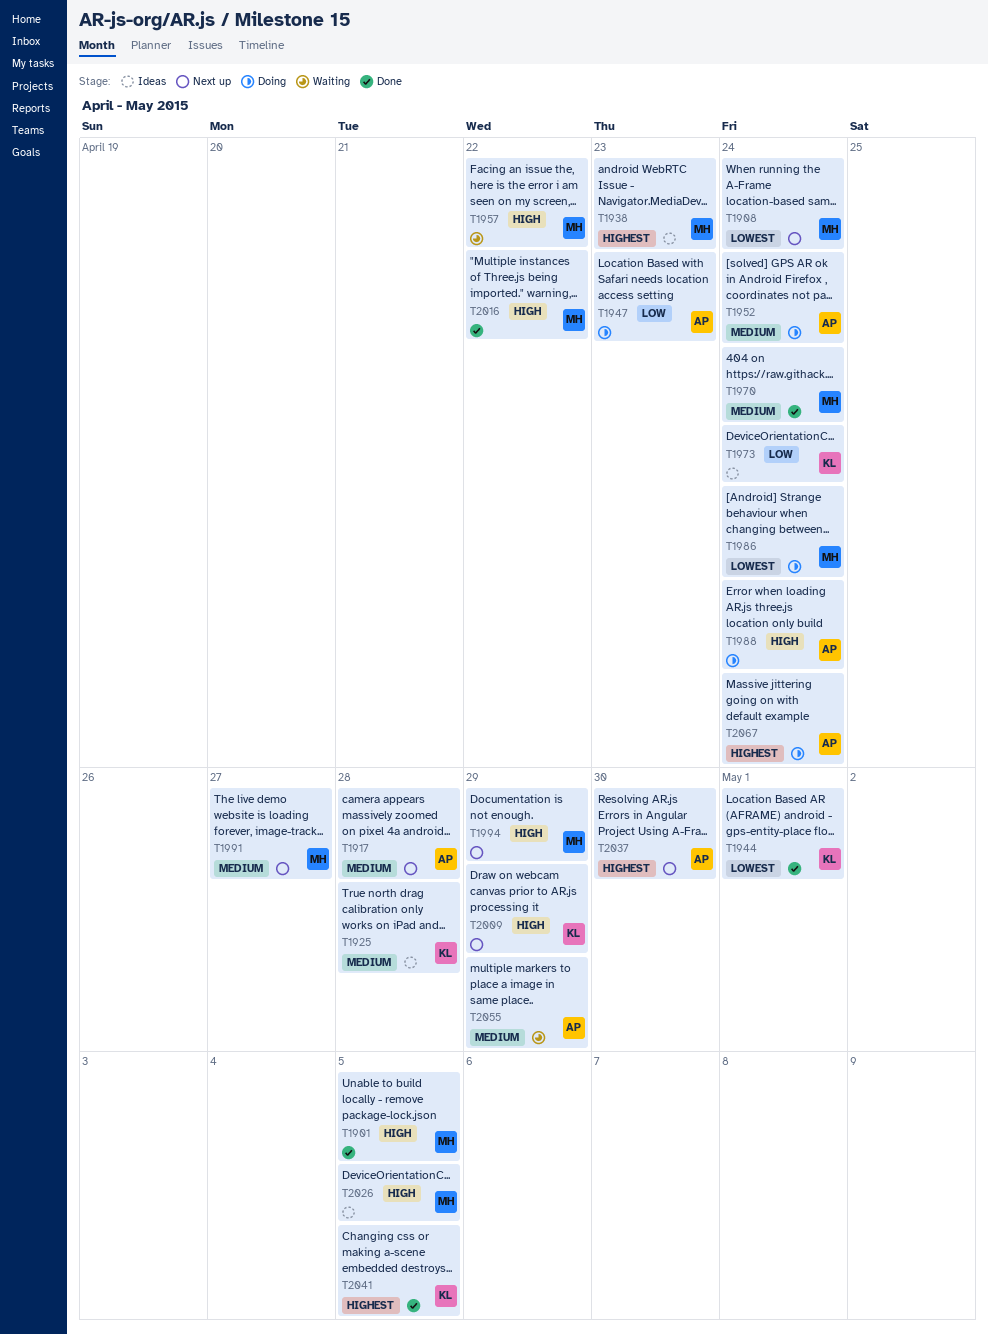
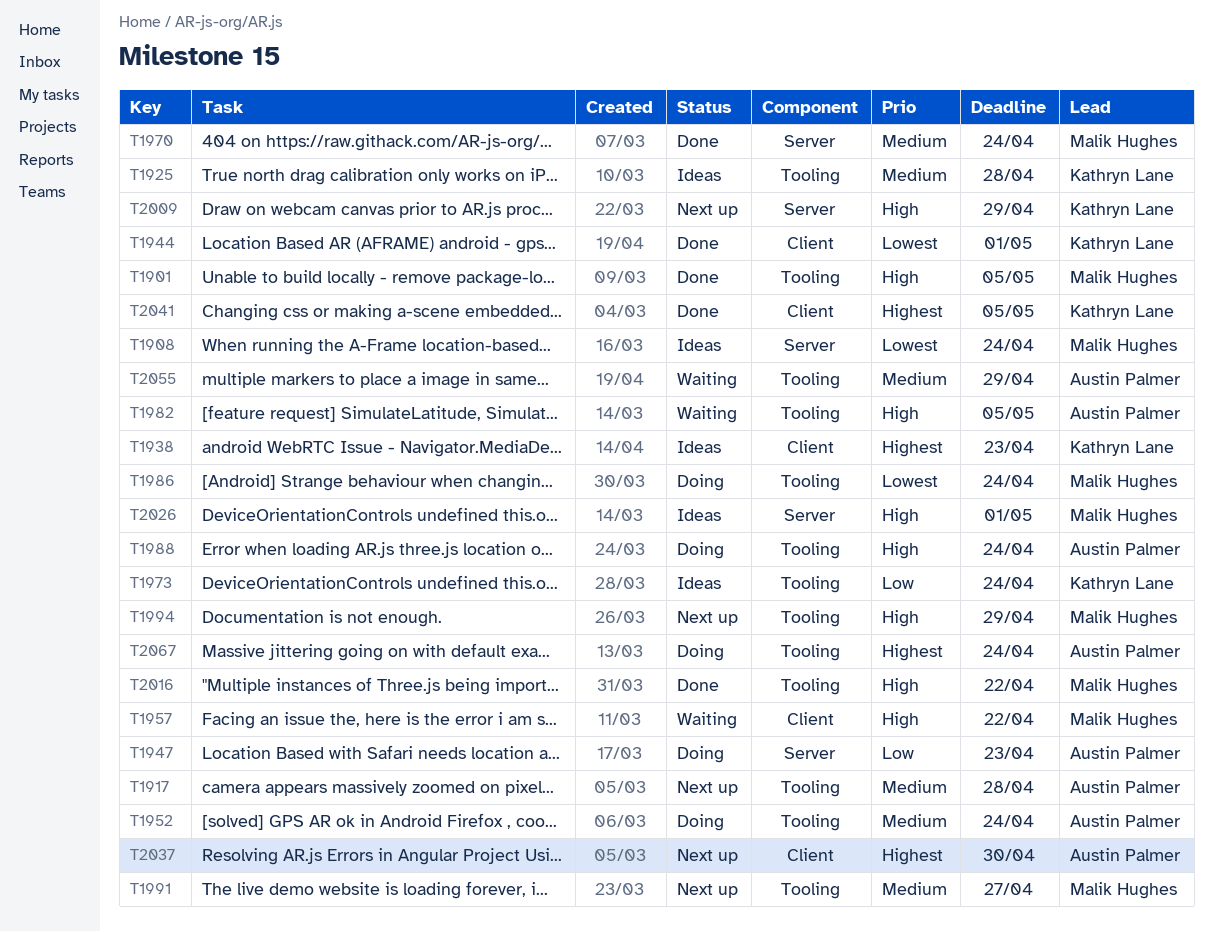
T1908, status: Next up -> Ideas
T1938, owner: Malik Hughes -> Kathryn Lane
T1982: none -> present
T2026, due: May 5 -> May 1

